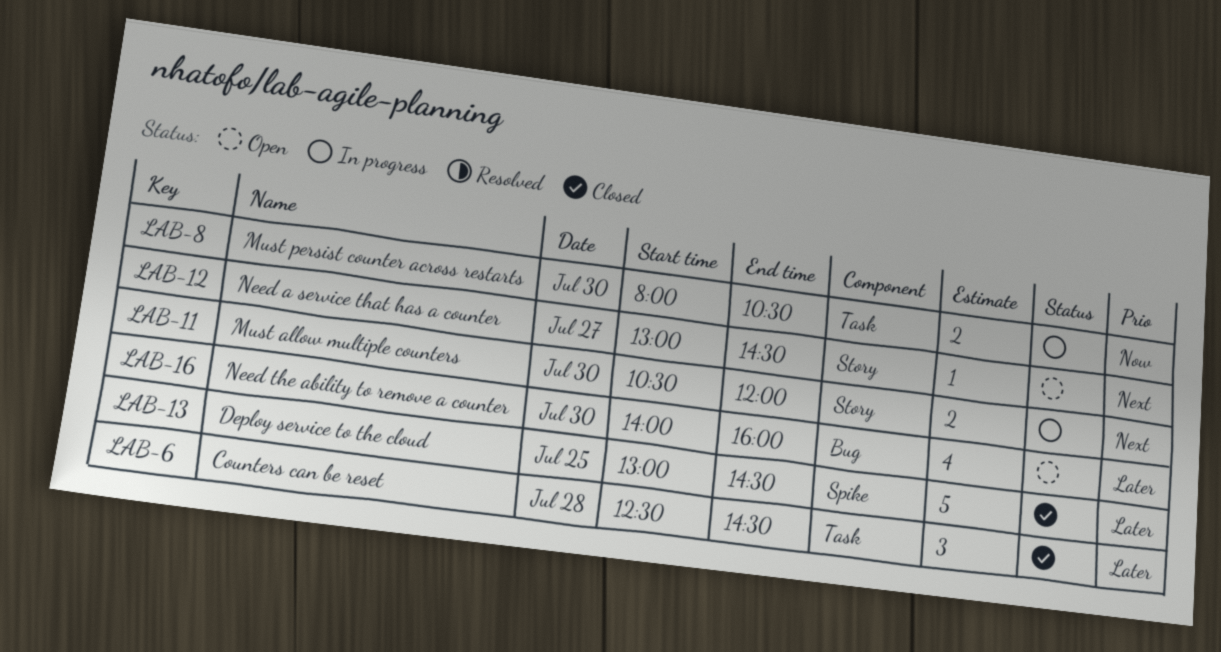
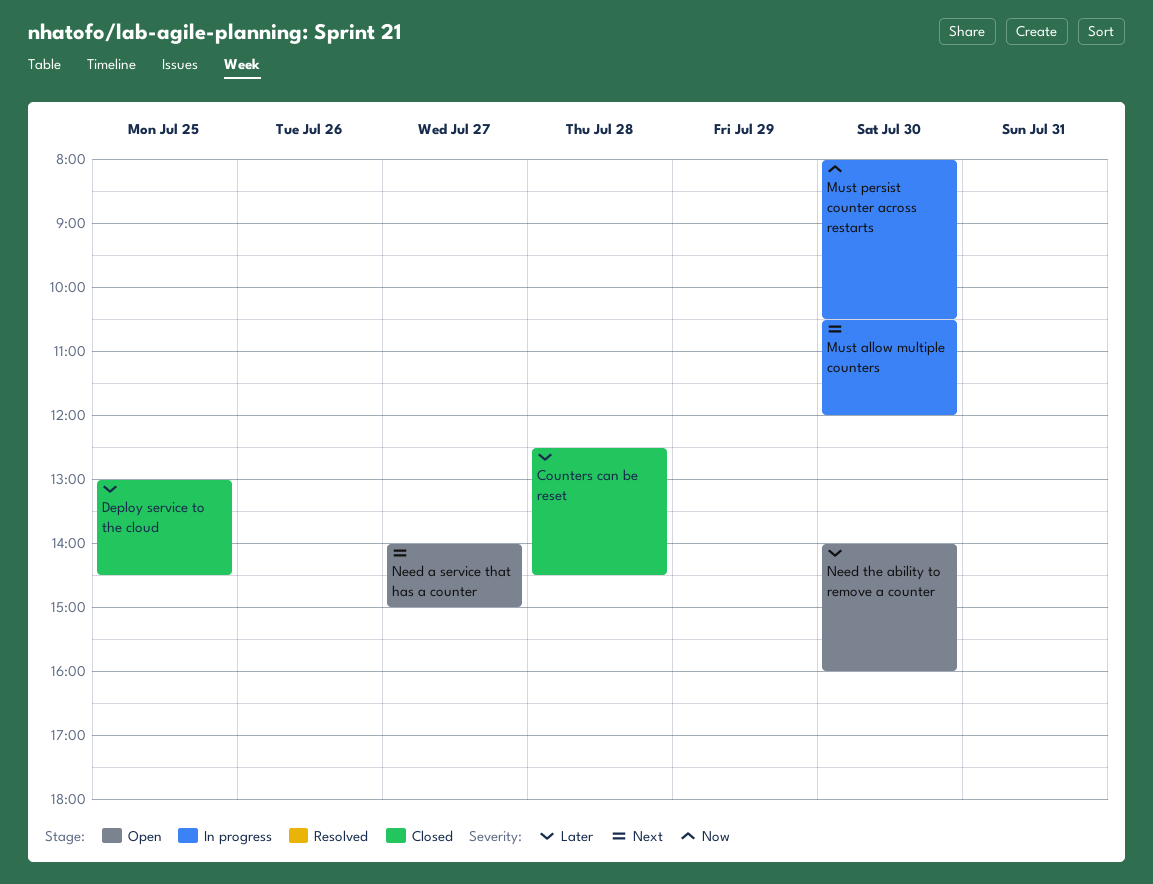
Need a service that has a counter, begins: 13:00 -> 14:00
Need a service that has a counter, ends: 14:30 -> 15:00

